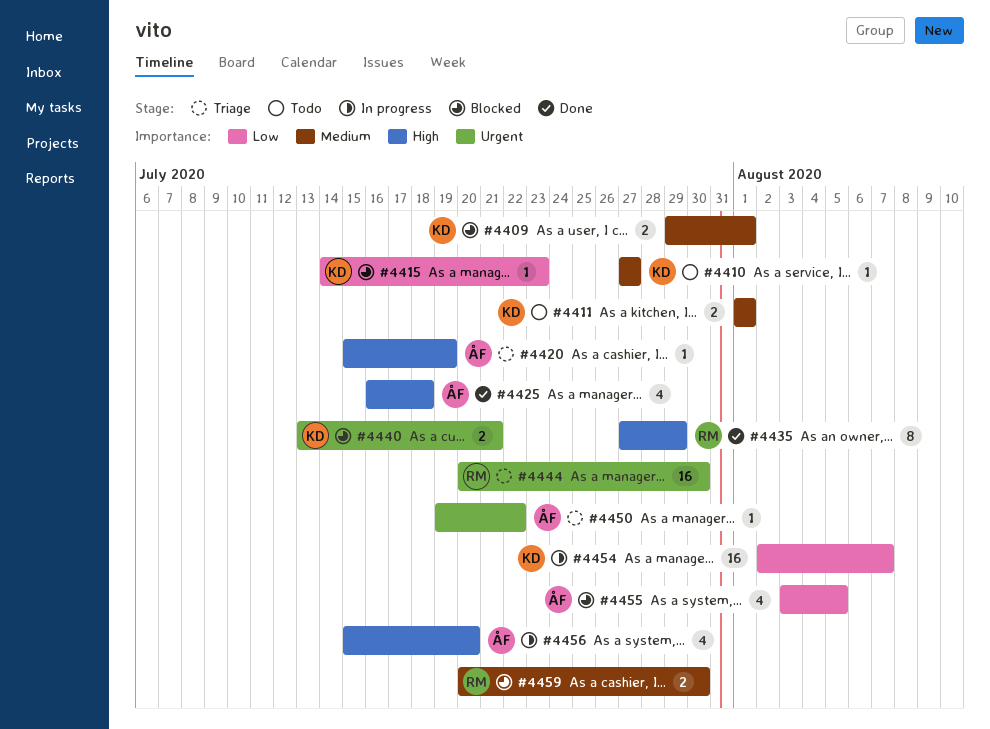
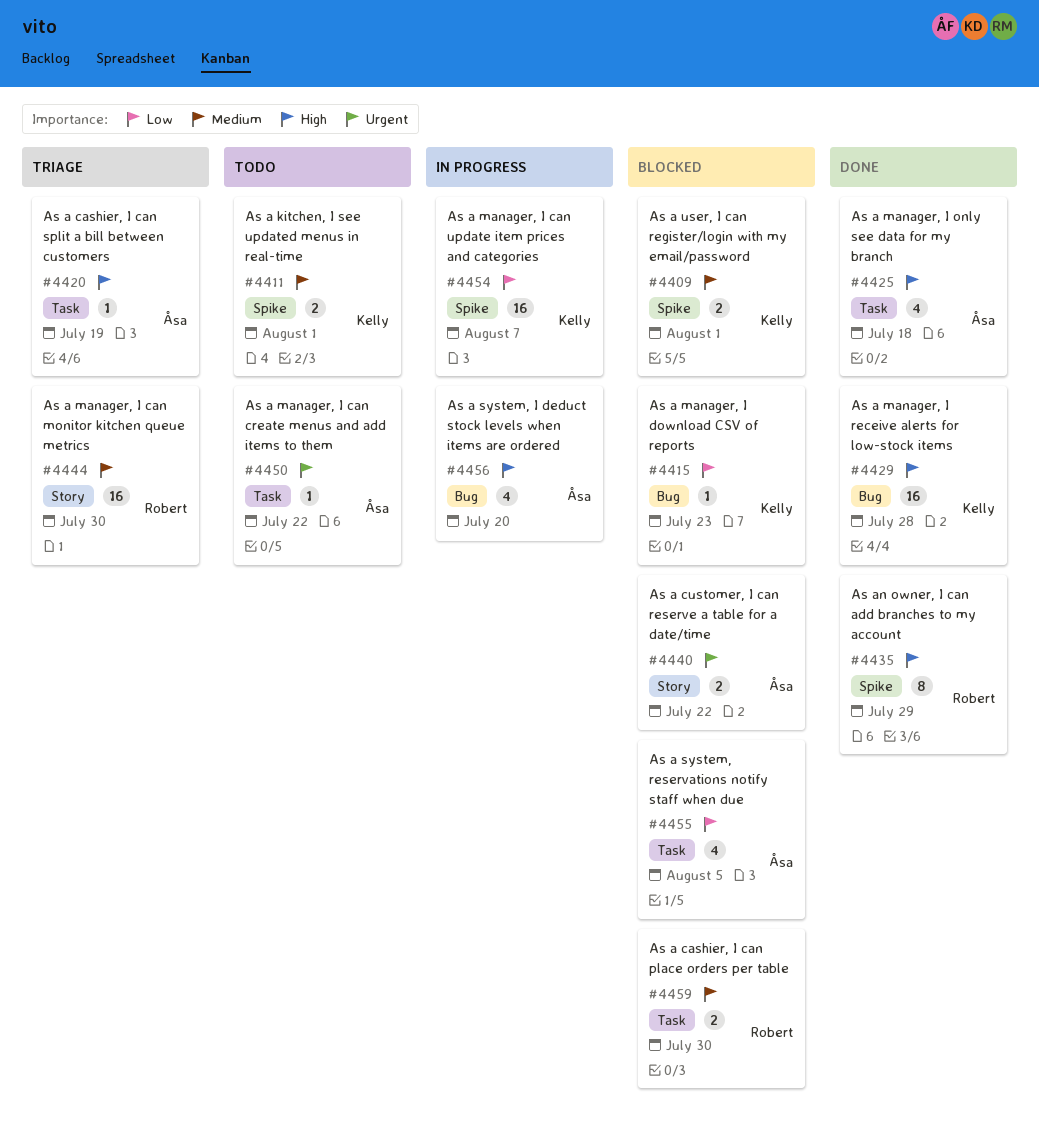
#4410: present -> none
#4429: none -> present
#4440, owner: Kelly -> Åsa
#4440, due: Jul 21 -> Jul 22
#4444, priority: Urgent -> Medium
#4450, status: Triage -> Todo

